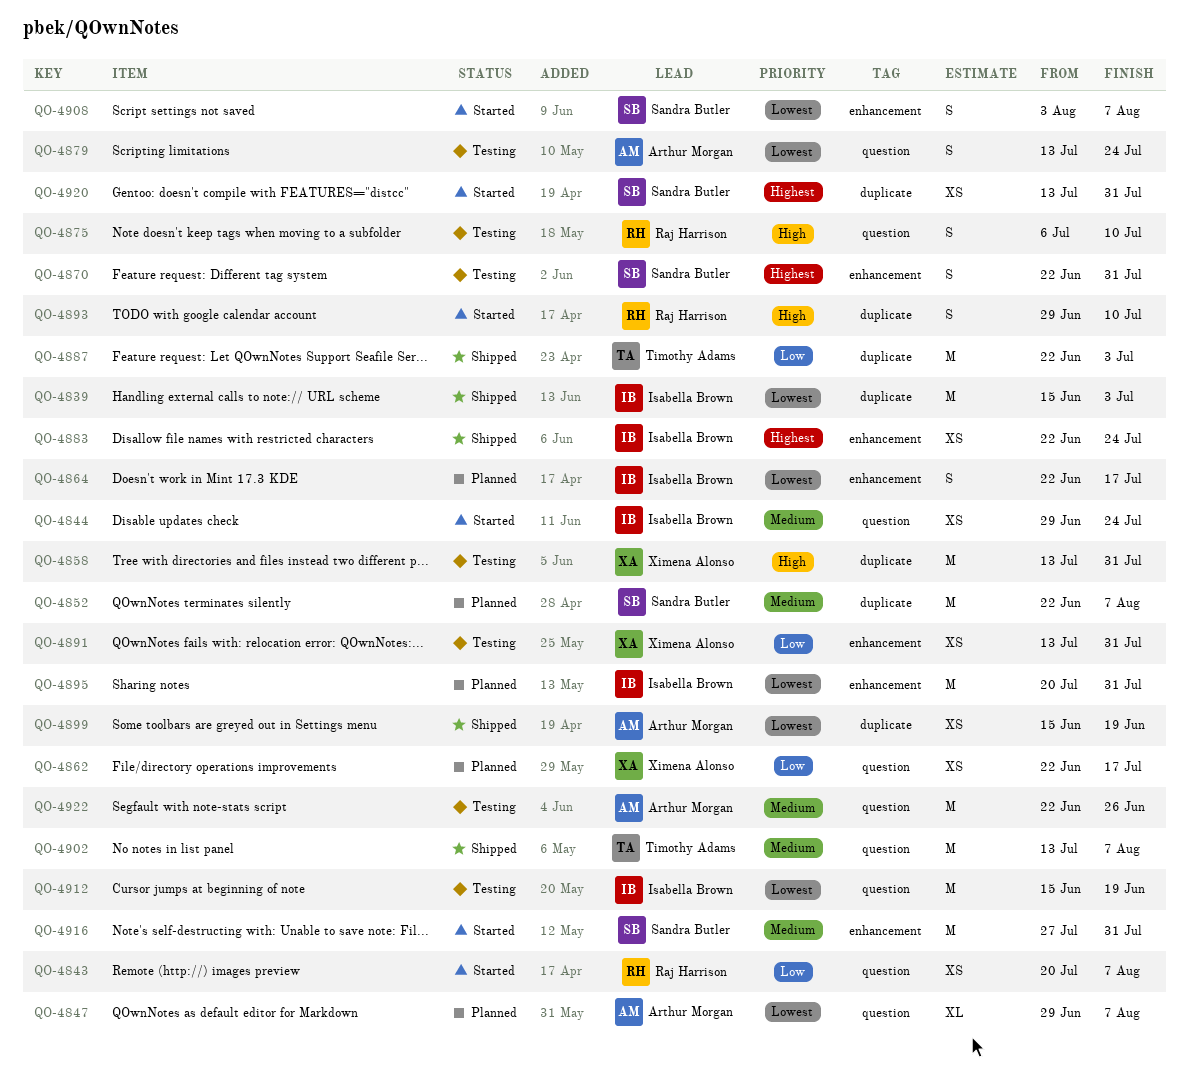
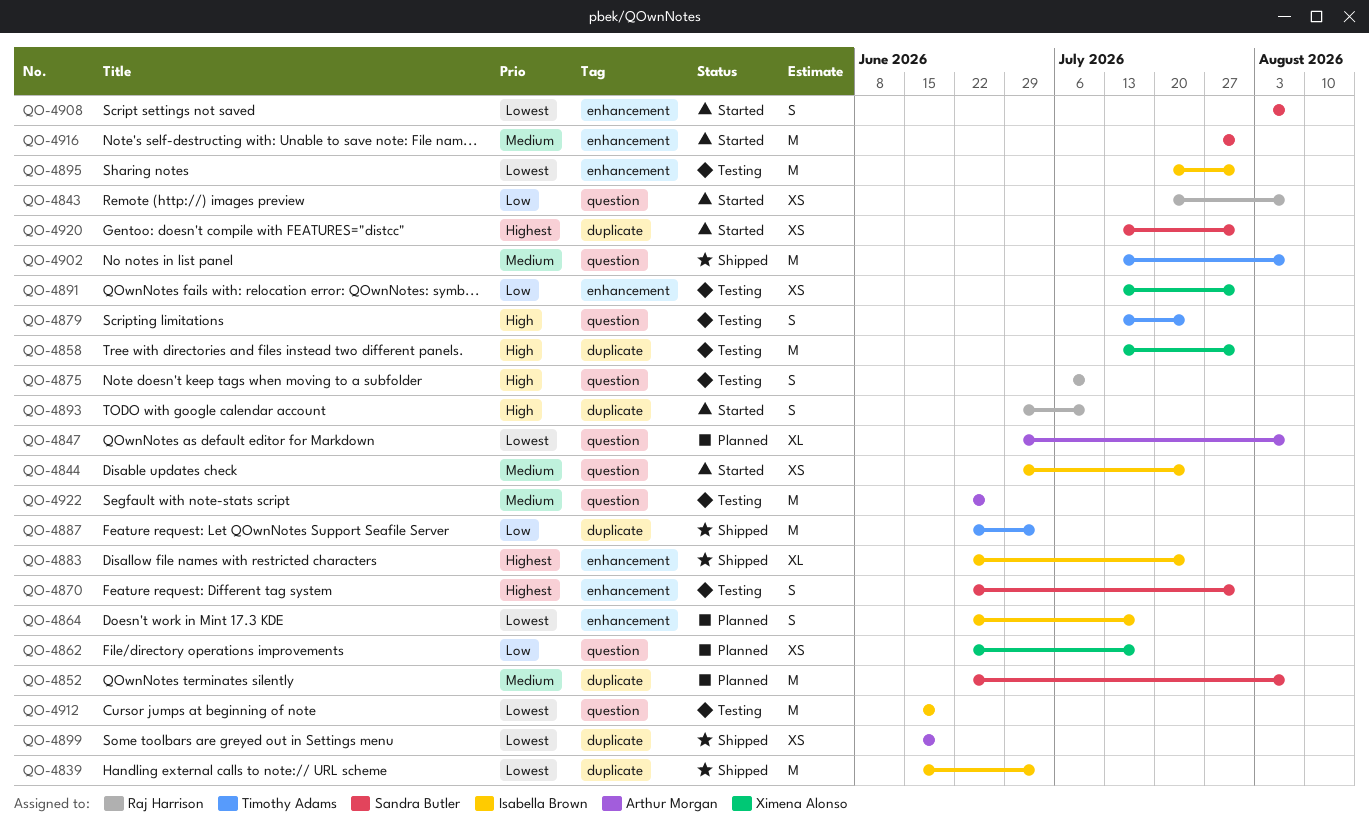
QO-4879, owner: Arthur Morgan -> Timothy Adams
QO-4879, priority: Lowest -> High
QO-4883, estimate: XS -> XL
QO-4895, status: Planned -> Testing

